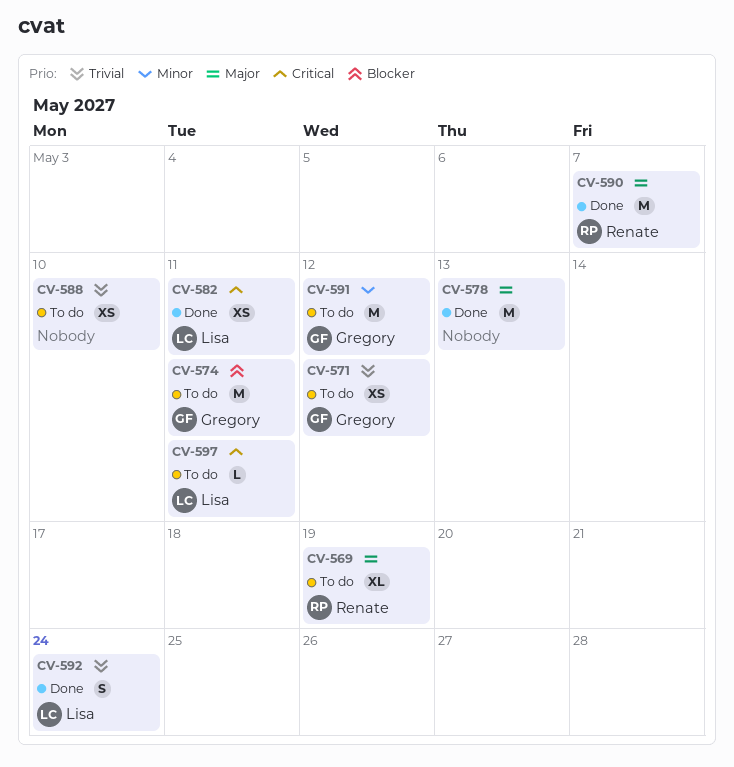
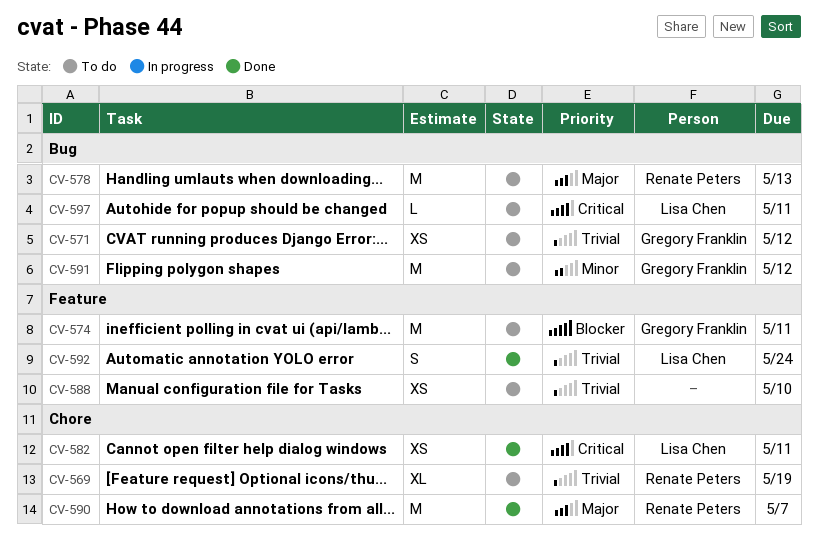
CV-569, priority: Major -> Trivial
CV-578, status: Done -> To do
CV-578, owner: none -> Renate Peters

